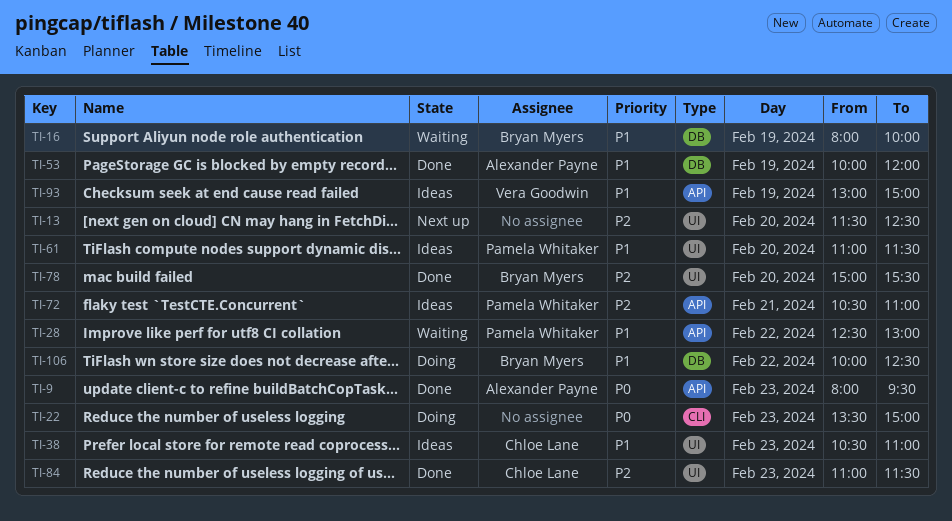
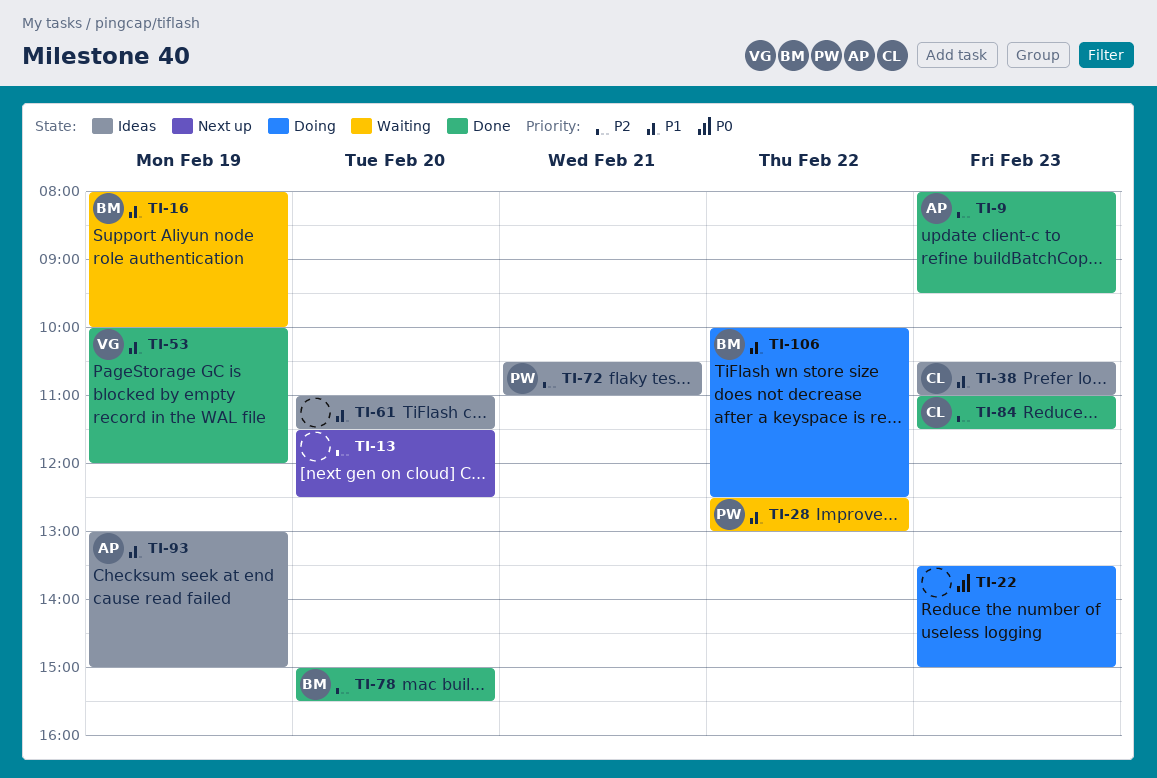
TI-9, priority: P0 -> P2
TI-53, owner: Alexander Payne -> Vera Goodwin
TI-61, owner: Pamela Whitaker -> none
TI-93, owner: Vera Goodwin -> Alexander Payne

